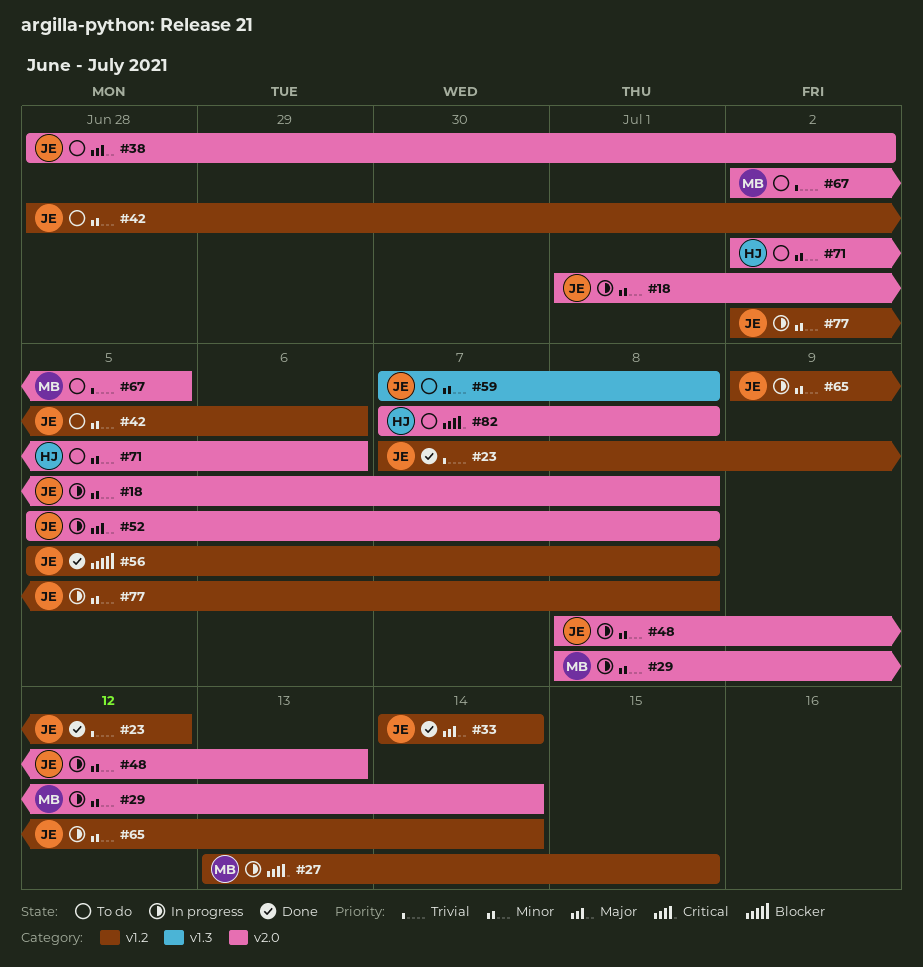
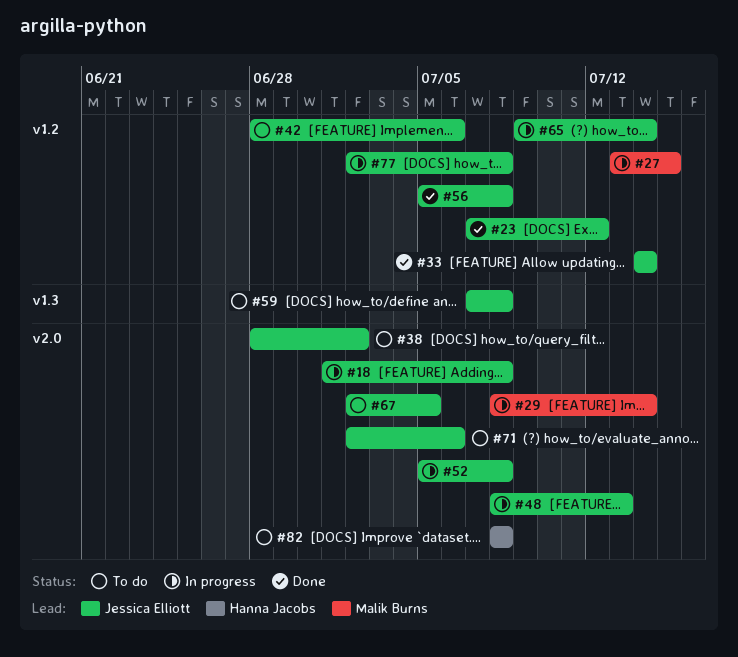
#67, owner: Malik Burns -> Jessica Elliott
#71, owner: Hanna Jacobs -> Jessica Elliott
#82, start: Jul 7 -> Jul 8

